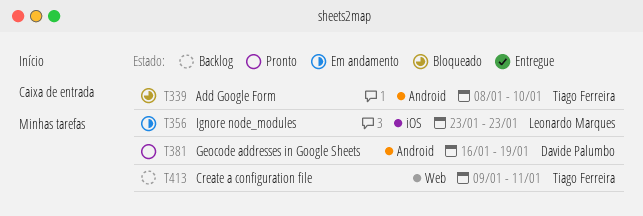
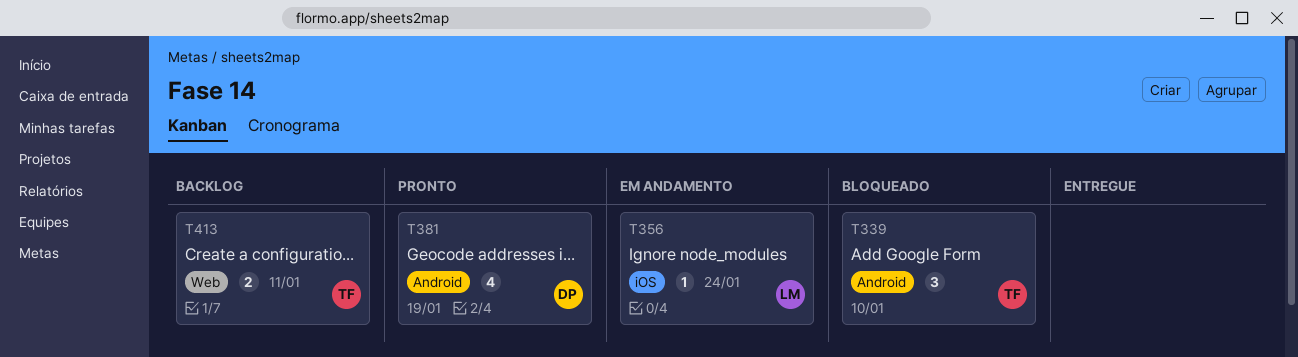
T356, due: Jan 23 -> Jan 24

